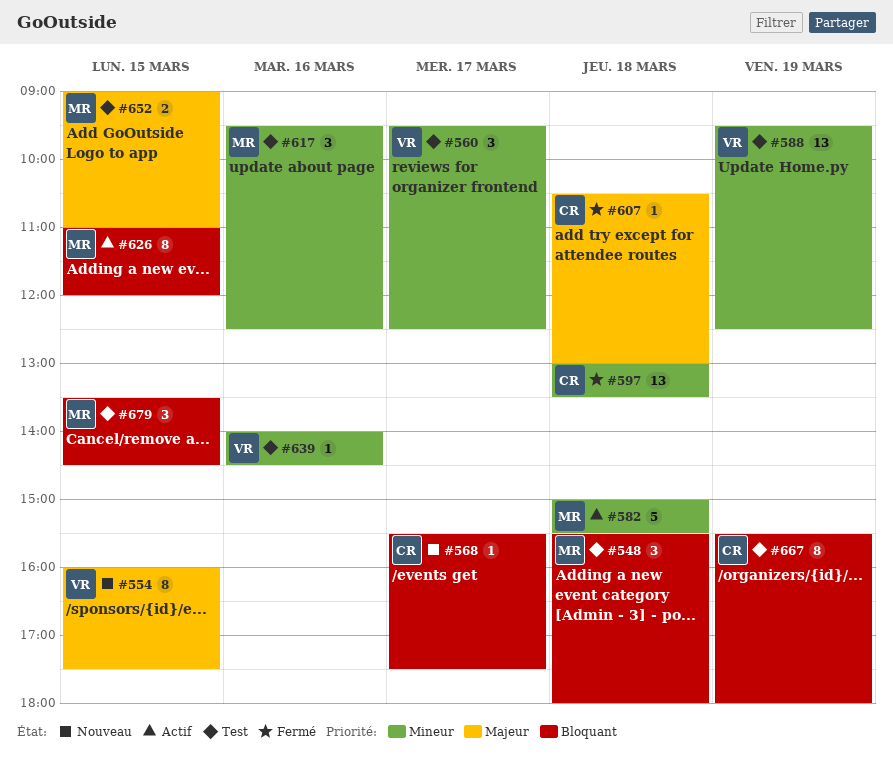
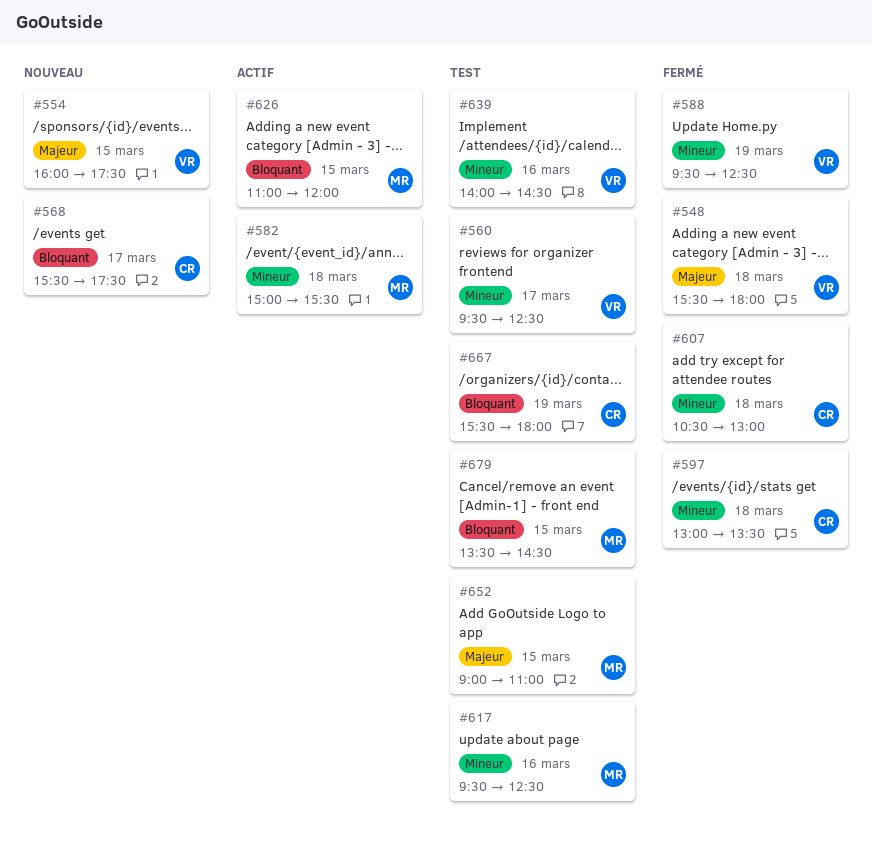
#548, status: Test -> Fermé
#548, owner: MR -> VR
#548, priority: Bloquant -> Majeur
#588, status: Test -> Fermé
#607, priority: Majeur -> Mineur

